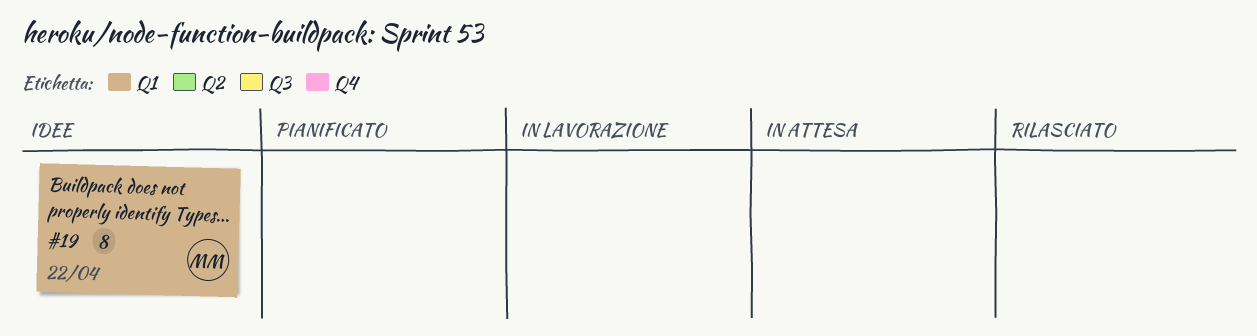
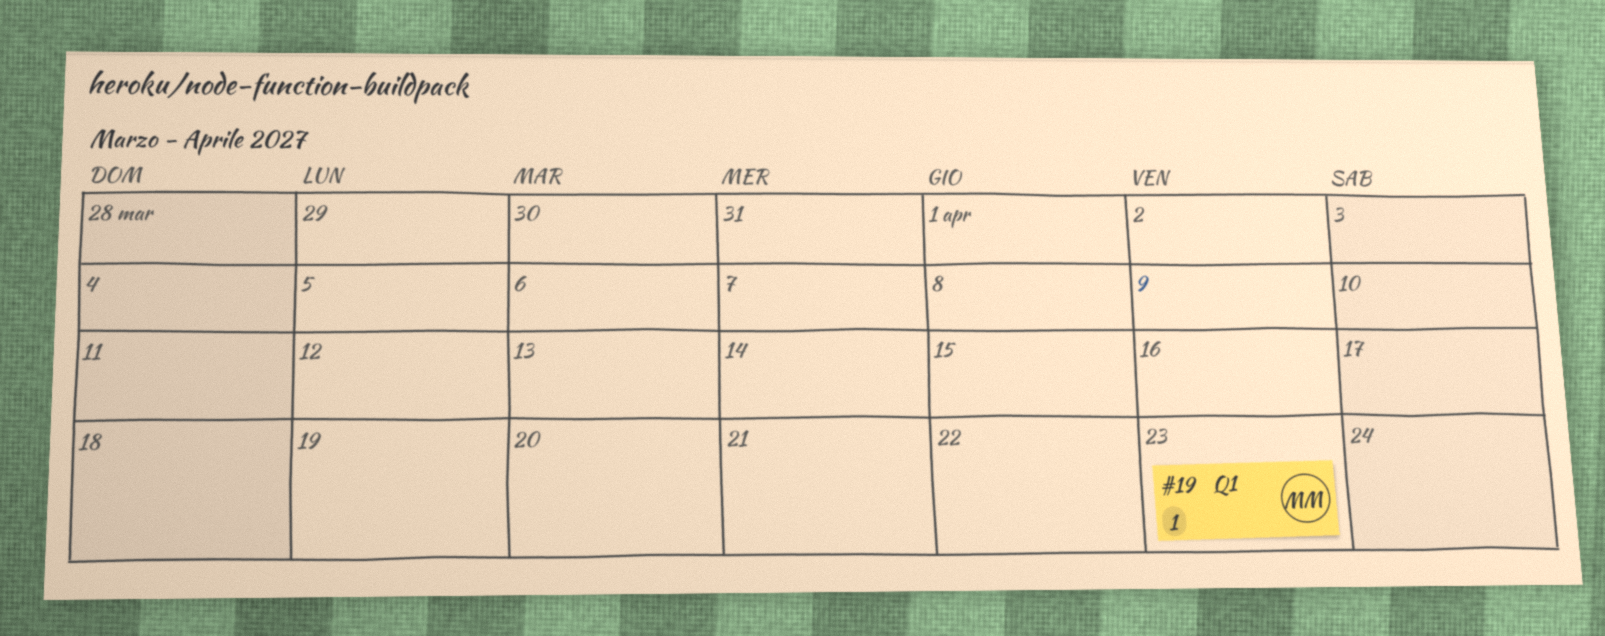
#19, estimate: 8 -> 1
#19, due: Apr 22 -> Apr 23

